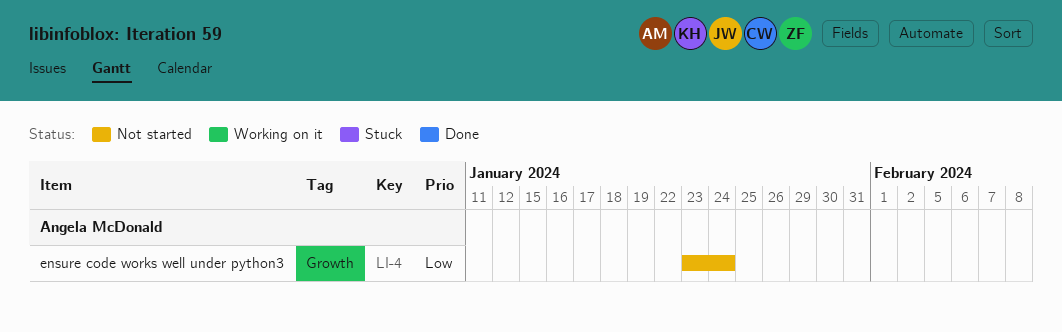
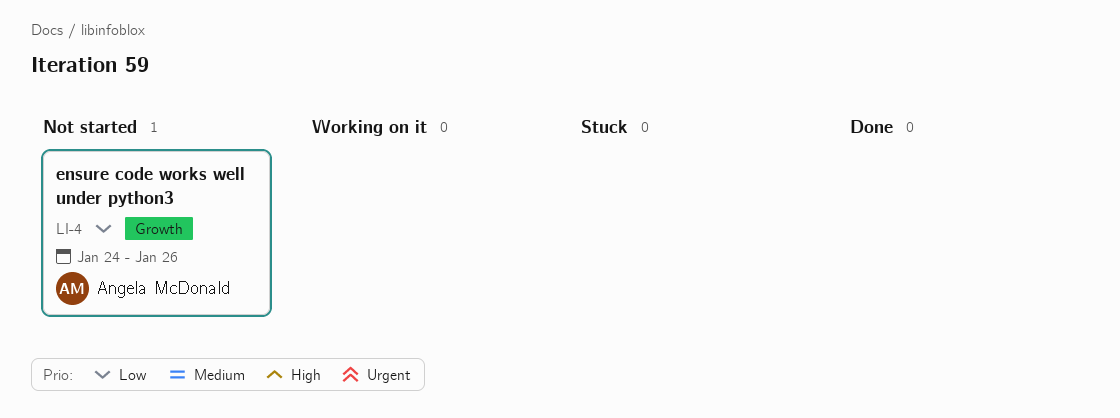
LI-4, start: Jan 23 -> Jan 24
LI-4, due: Jan 24 -> Jan 26

